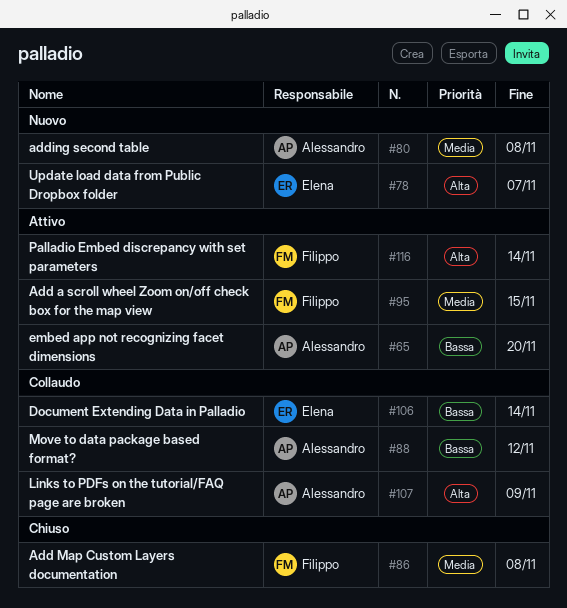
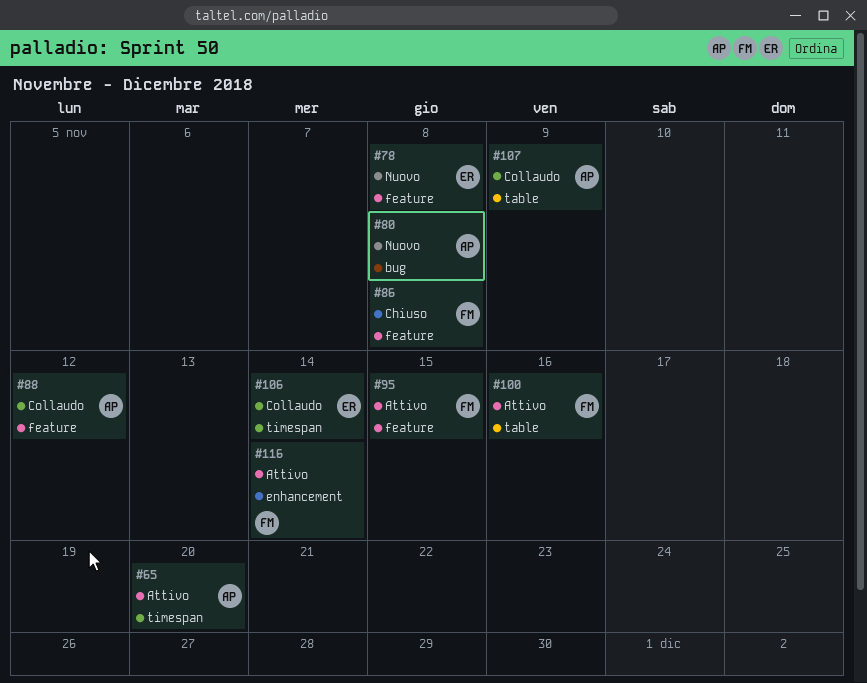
#78, due: Nov 7 -> Nov 8
#100: none -> present

